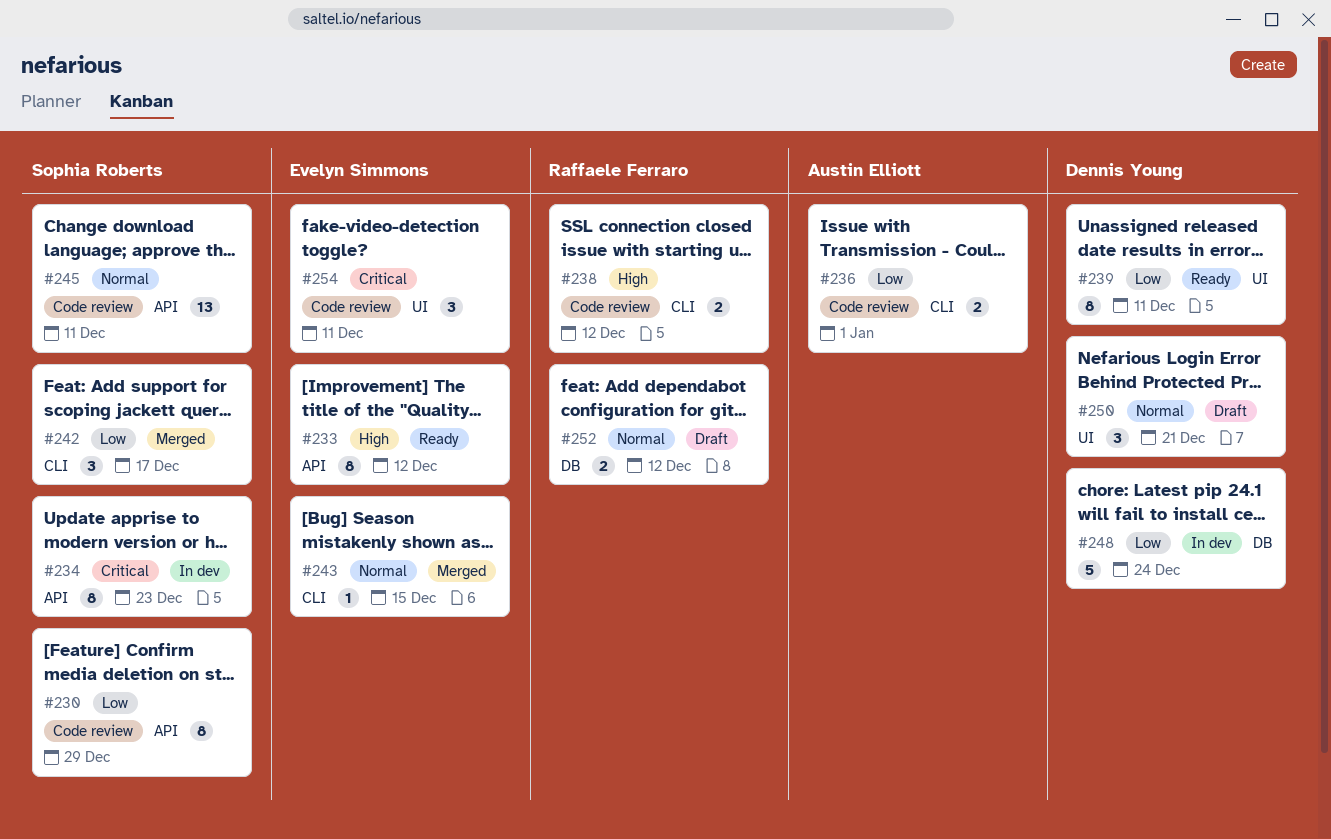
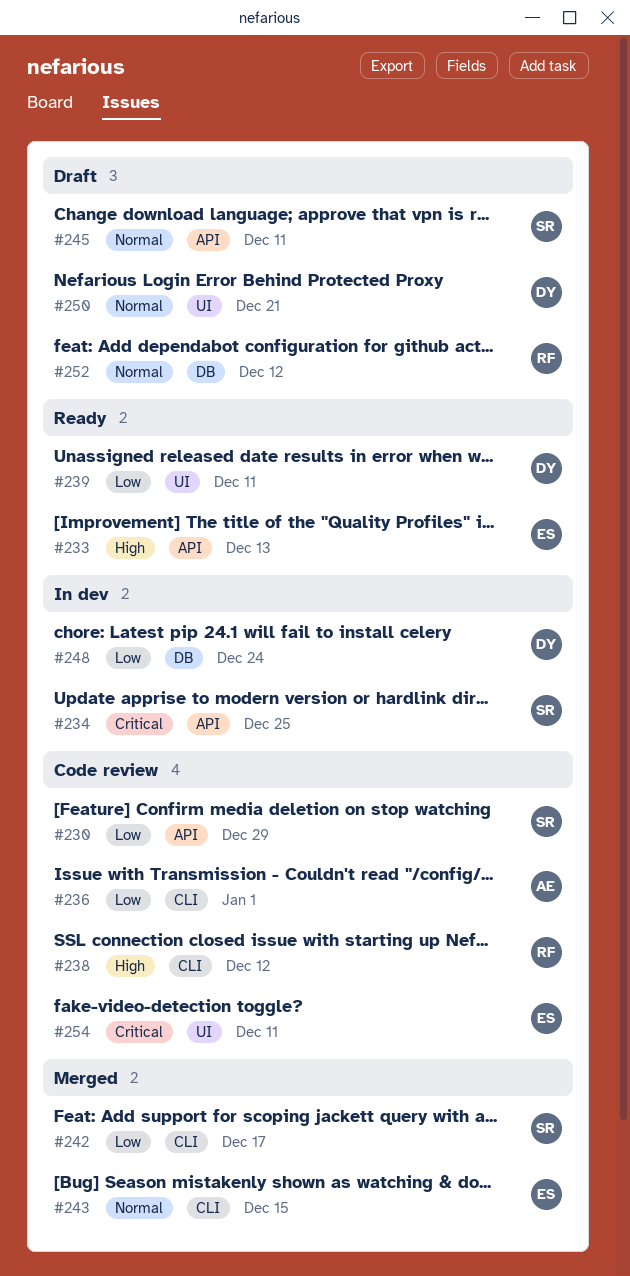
#233, due: Dec 12 -> Dec 13
#234, due: Dec 23 -> Dec 25
#245, status: Code review -> Draft

